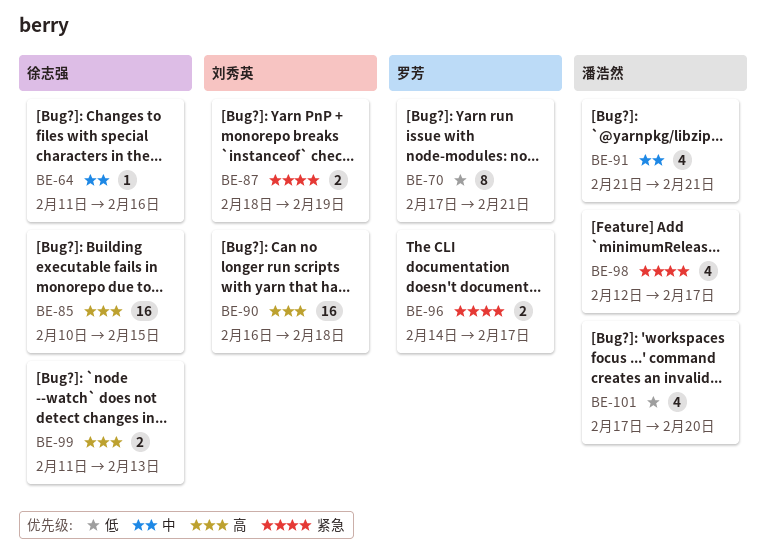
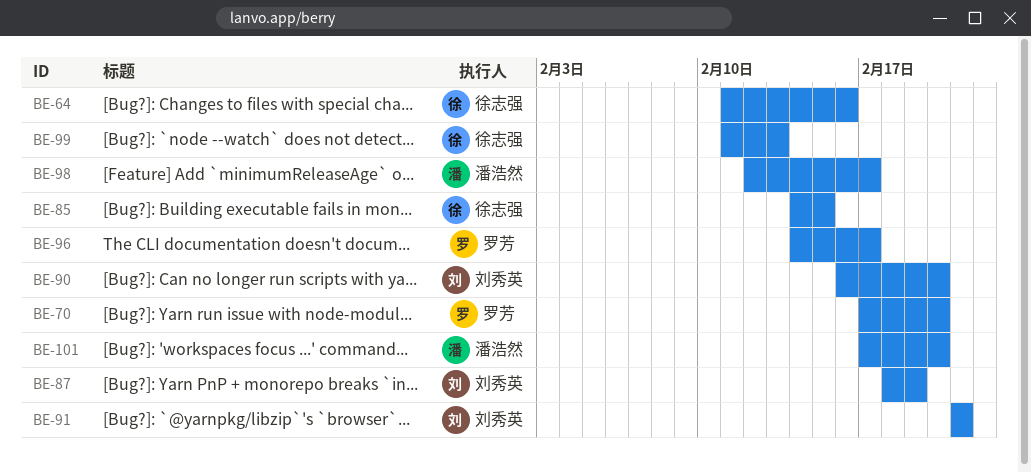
BE-70, due: Feb 21 -> Feb 20
BE-85, start: Feb 10 -> Feb 14
BE-90, due: Feb 18 -> Feb 20
BE-91, owner: 潘浩然 -> 刘秀英

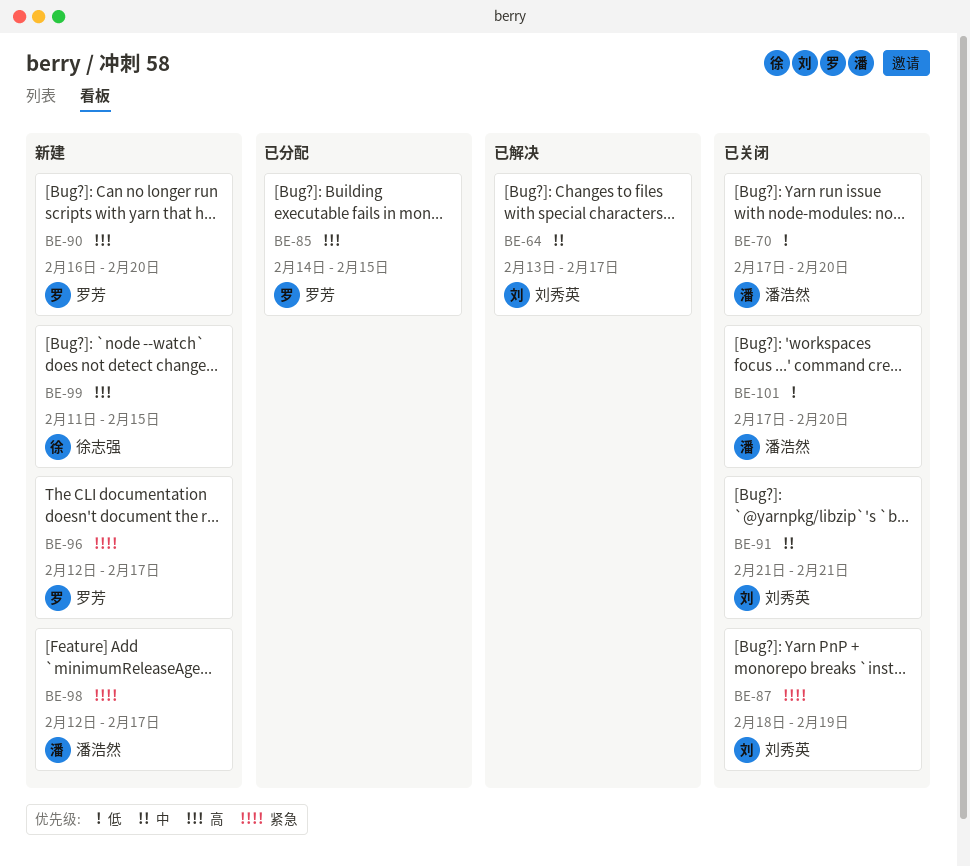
BE-64, owner: 徐志强 -> 刘秀英
BE-64, start: Feb 11 -> Feb 13
BE-64, due: Feb 16 -> Feb 17
BE-70, owner: 罗芳 -> 潘浩然
BE-85, owner: 徐志强 -> 罗芳
BE-90, owner: 刘秀英 -> 罗芳
BE-96, start: Feb 14 -> Feb 12
BE-99, due: Feb 13 -> Feb 15

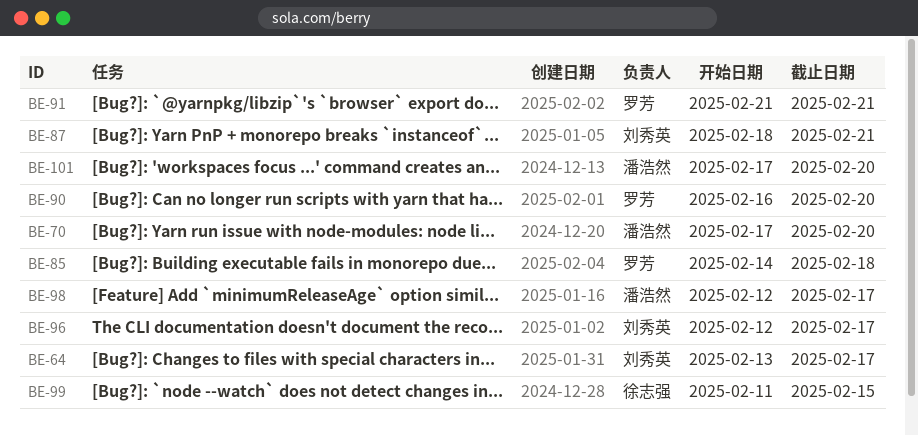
BE-85, due: Feb 15 -> Feb 18
BE-87, due: Feb 19 -> Feb 21
BE-91, owner: 刘秀英 -> 罗芳
BE-96, owner: 罗芳 -> 刘秀英

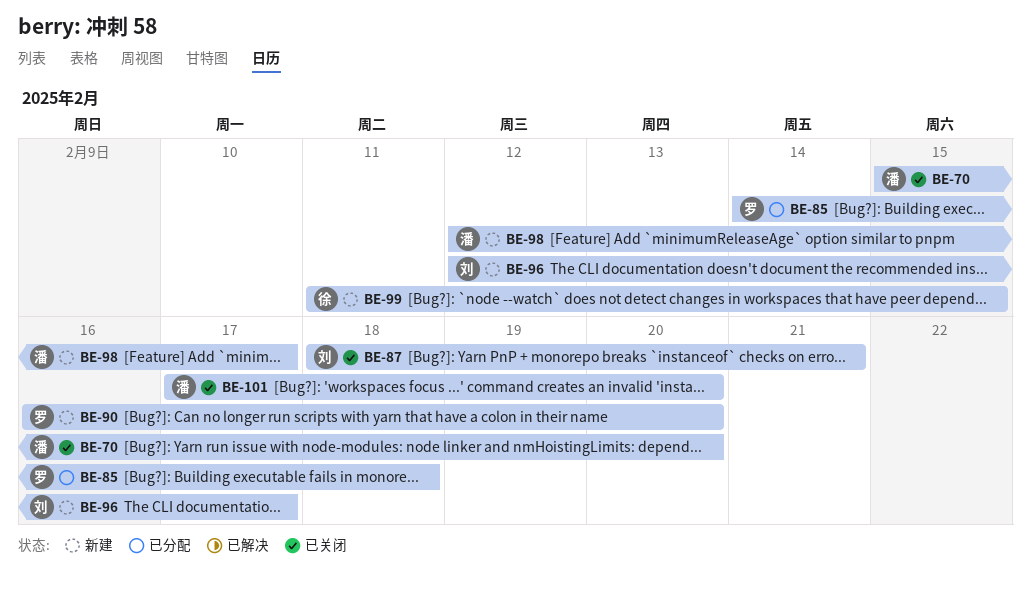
BE-64: present -> none
BE-70, start: Feb 17 -> Feb 15
BE-91: present -> none

